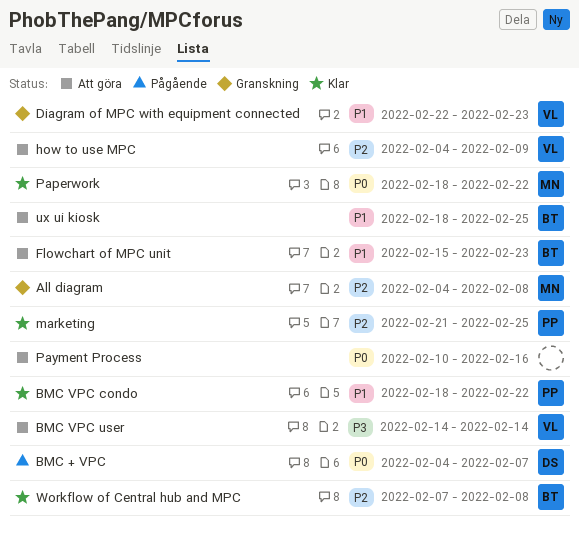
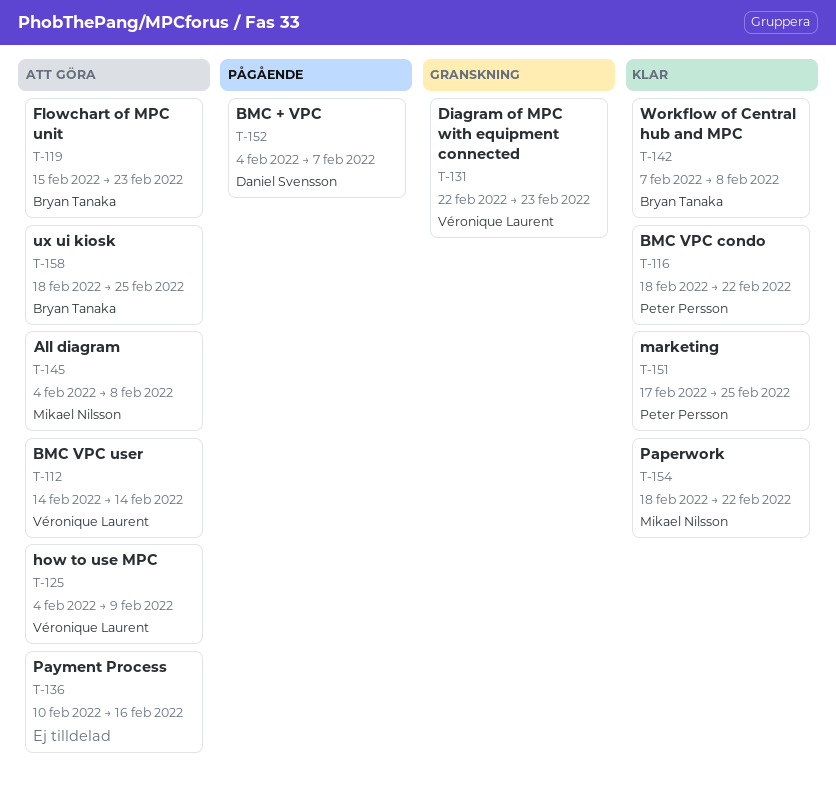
All diagram, status: Granskning -> Att göra
marketing, start: Feb 21 -> Feb 17

